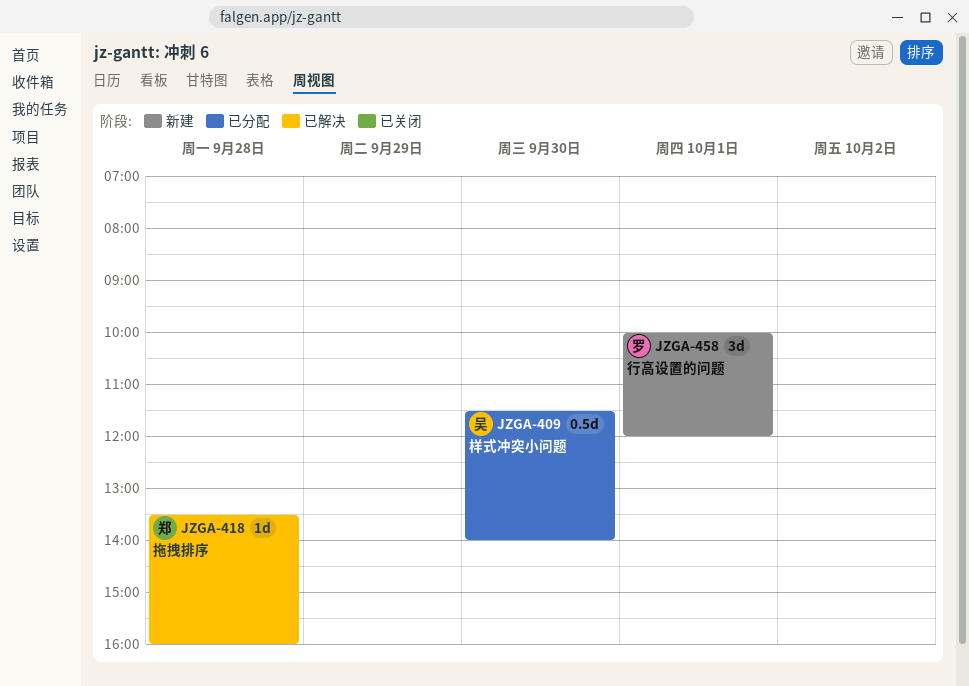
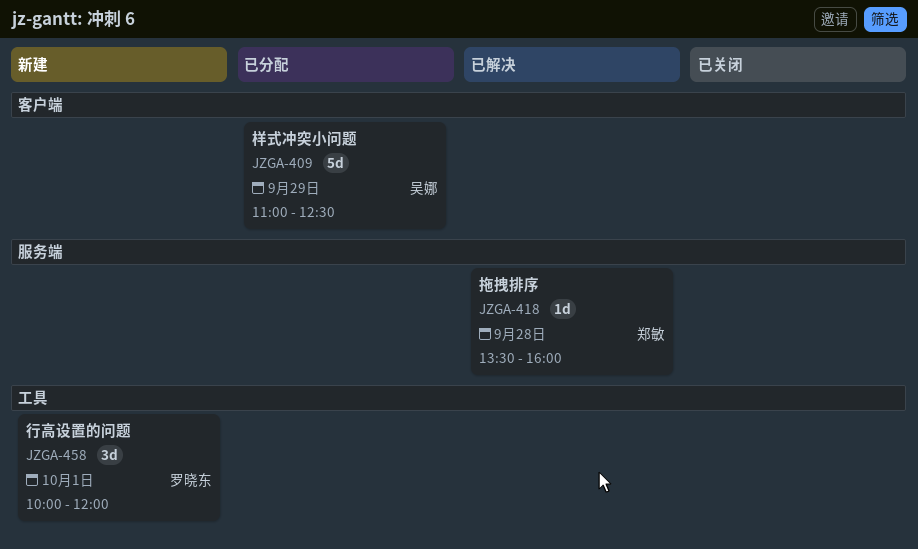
JZGA-409, estimate: 0.5d -> 5d
JZGA-409, day: Sep 30 -> Sep 29
JZGA-409, begins: 11:30 -> 11:00
JZGA-409, ends: 14:00 -> 12:30

